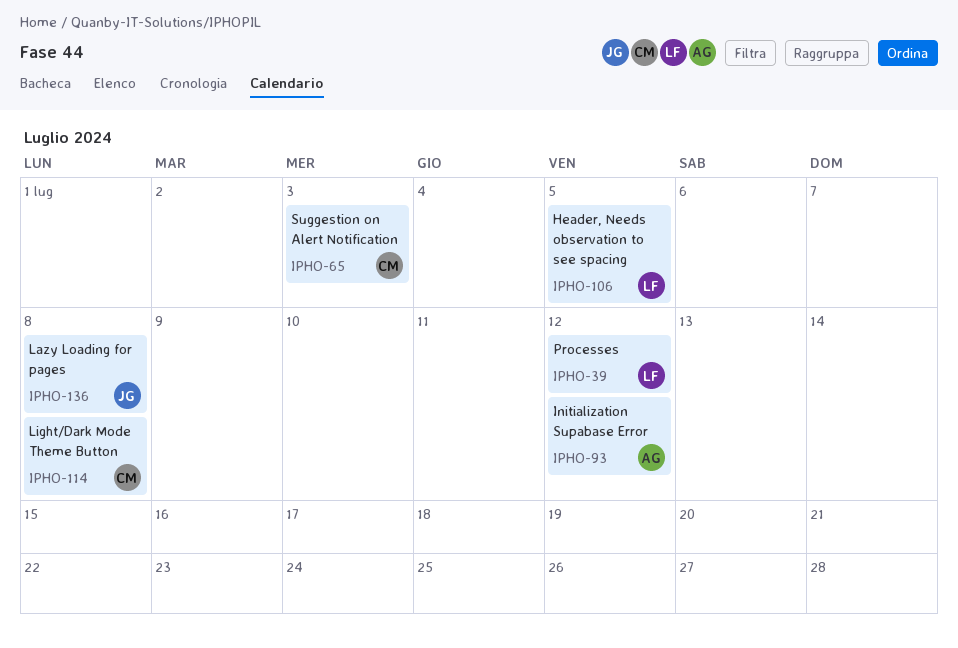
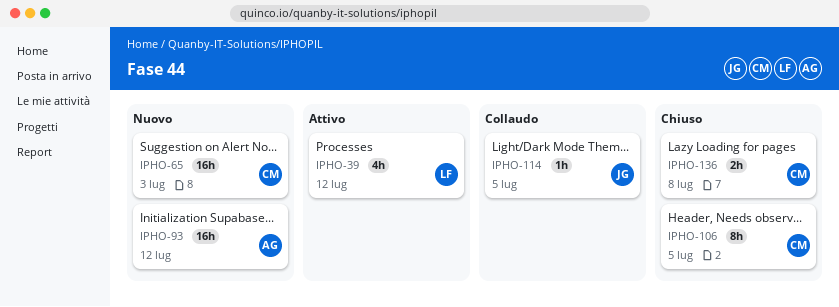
IPHO-106, owner: LF -> CM
IPHO-114, owner: CM -> JG
IPHO-114, due: Jul 8 -> Jul 5
IPHO-136, owner: JG -> CM

